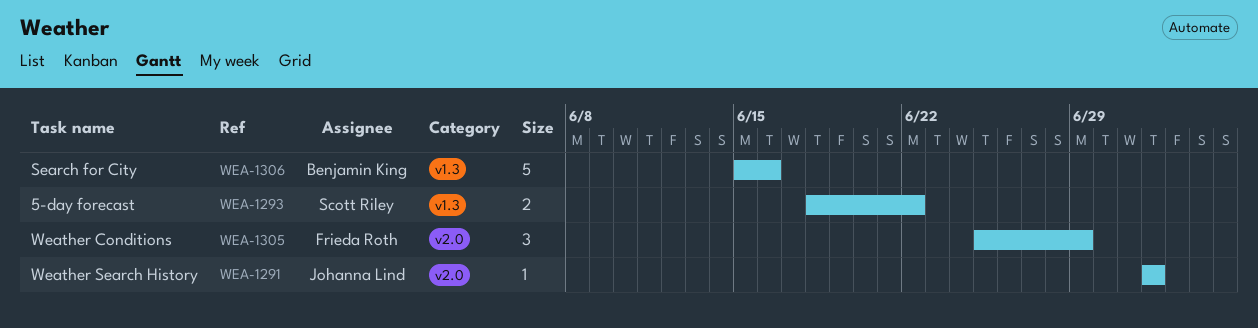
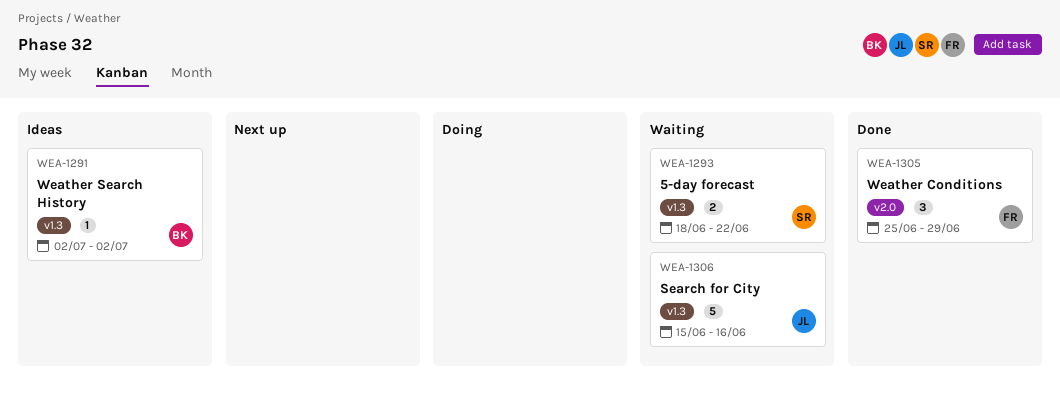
WEA-1291, owner: Johanna Lind -> Benjamin King
WEA-1291, label: v2.0 -> v1.3
WEA-1306, owner: Benjamin King -> Johanna Lind

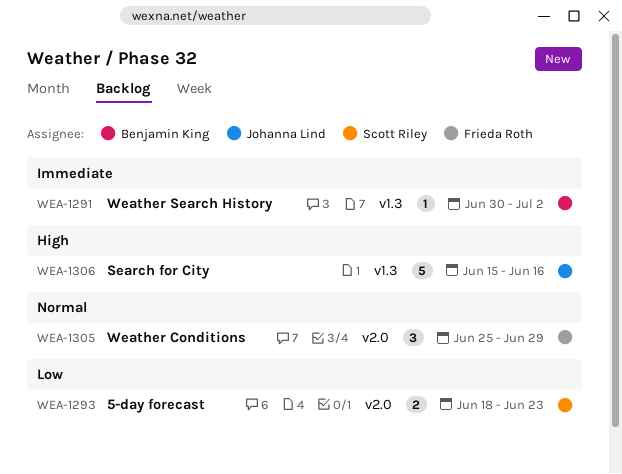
WEA-1291, start: Jul 2 -> Jun 30
WEA-1293, label: v1.3 -> v2.0
WEA-1293, due: Jun 22 -> Jun 23

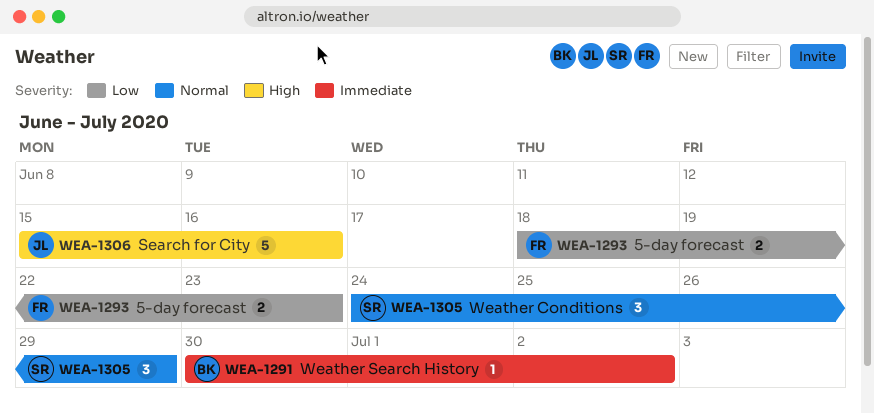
WEA-1293, owner: Scott Riley -> Frieda Roth
WEA-1305, owner: Frieda Roth -> Scott Riley
WEA-1305, start: Jun 25 -> Jun 24

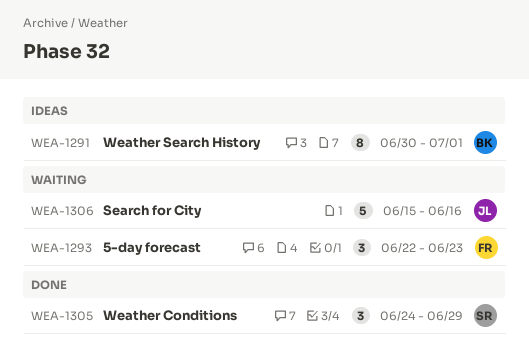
WEA-1291, estimate: 1 -> 8
WEA-1291, due: Jul 2 -> Jul 1
WEA-1293, estimate: 2 -> 3
WEA-1293, start: Jun 18 -> Jun 22

